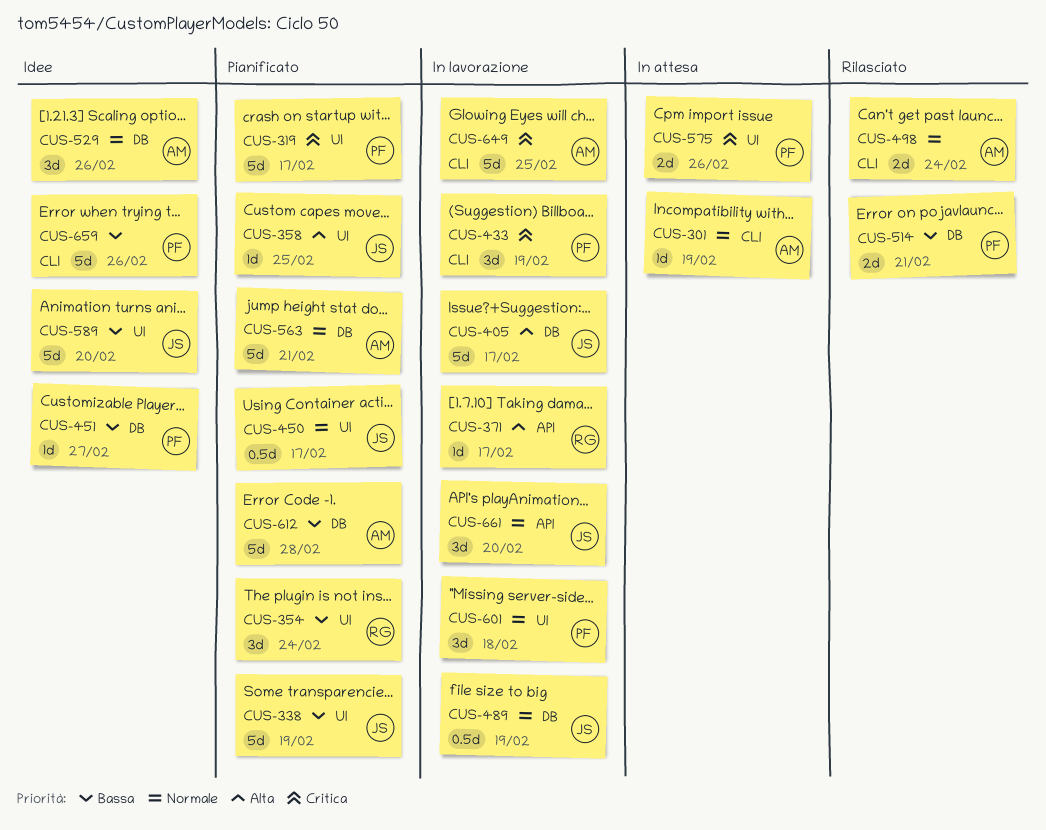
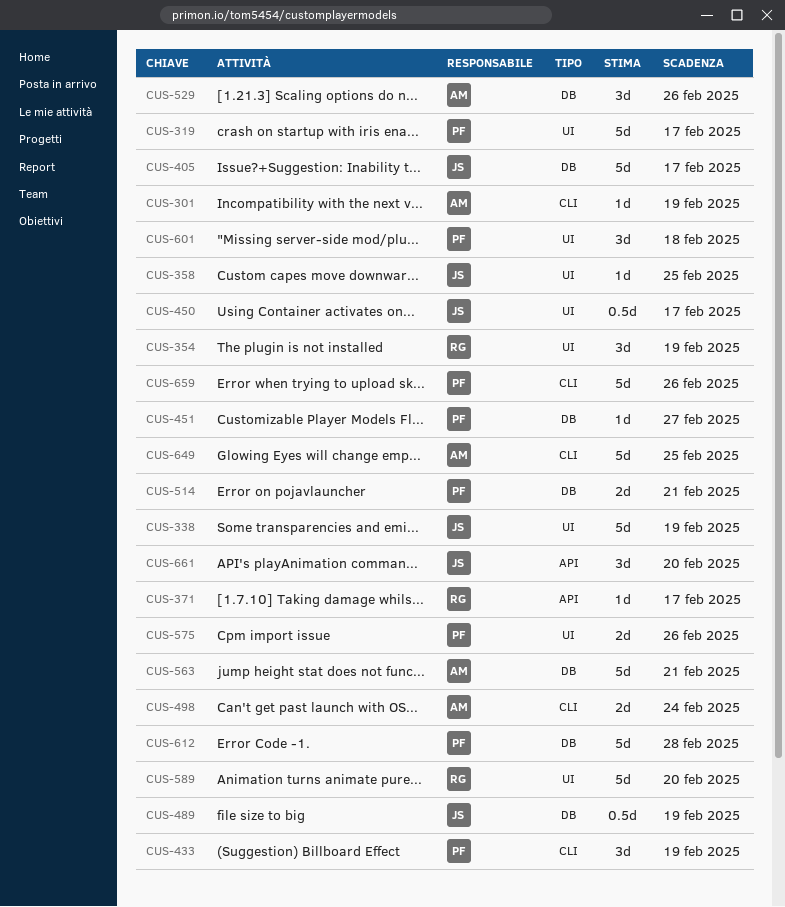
CUS-354, due: Feb 24 -> Feb 19
CUS-589, owner: JS -> RG
CUS-612, owner: AM -> PF

